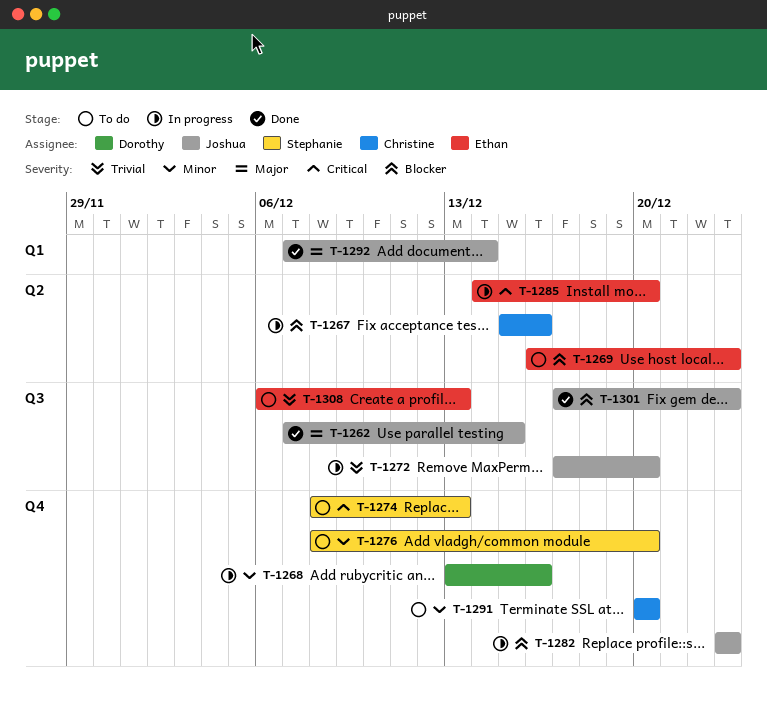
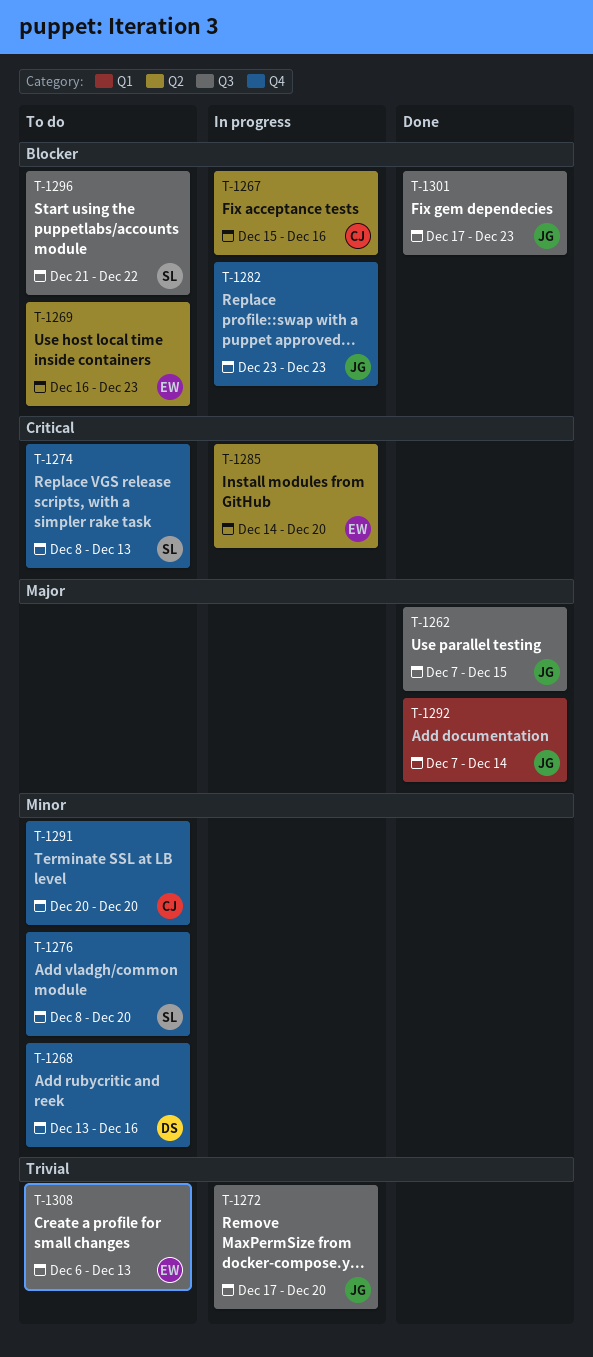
T-1268, status: In progress -> To do
T-1296: none -> present

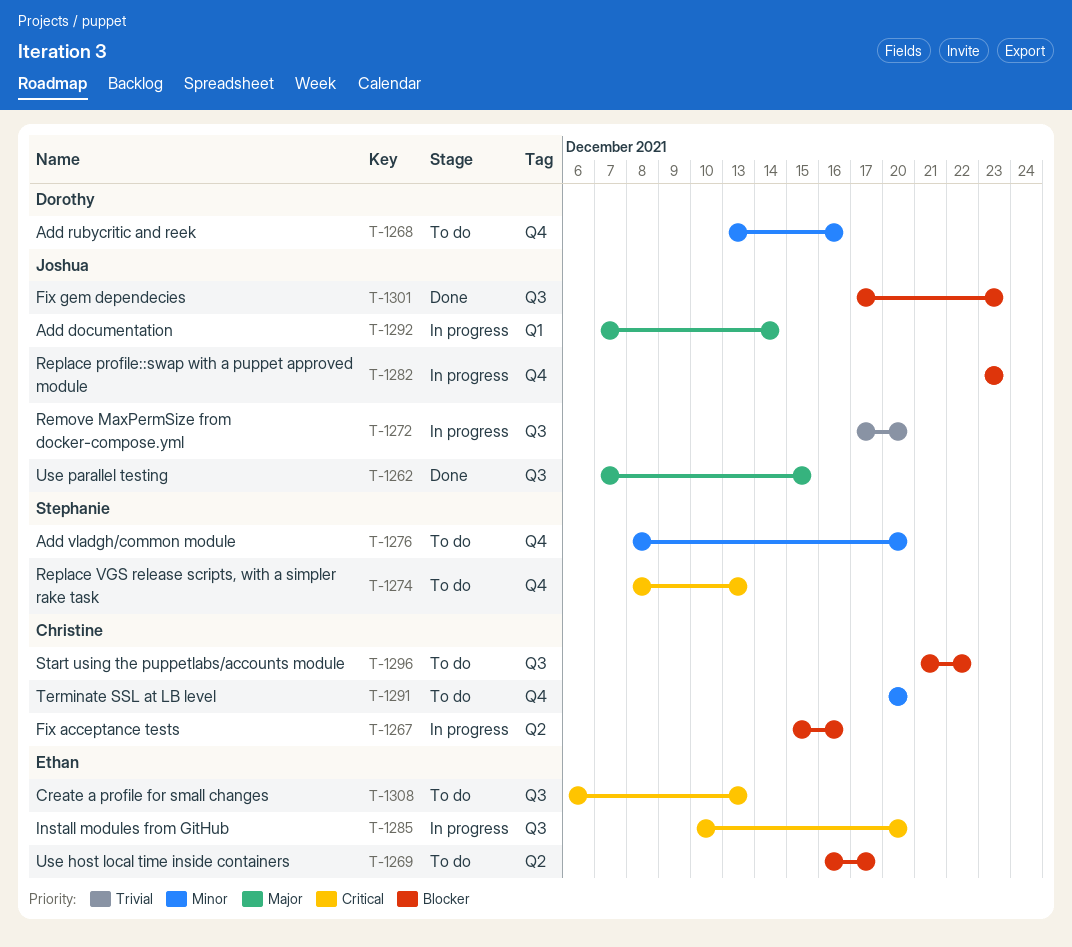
T-1269, due: Dec 23 -> Dec 17
T-1285, label: Q2 -> Q3
T-1285, start: Dec 14 -> Dec 10
T-1292, status: Done -> In progress
T-1296, owner: Stephanie -> Christine
T-1308, priority: Trivial -> Critical

